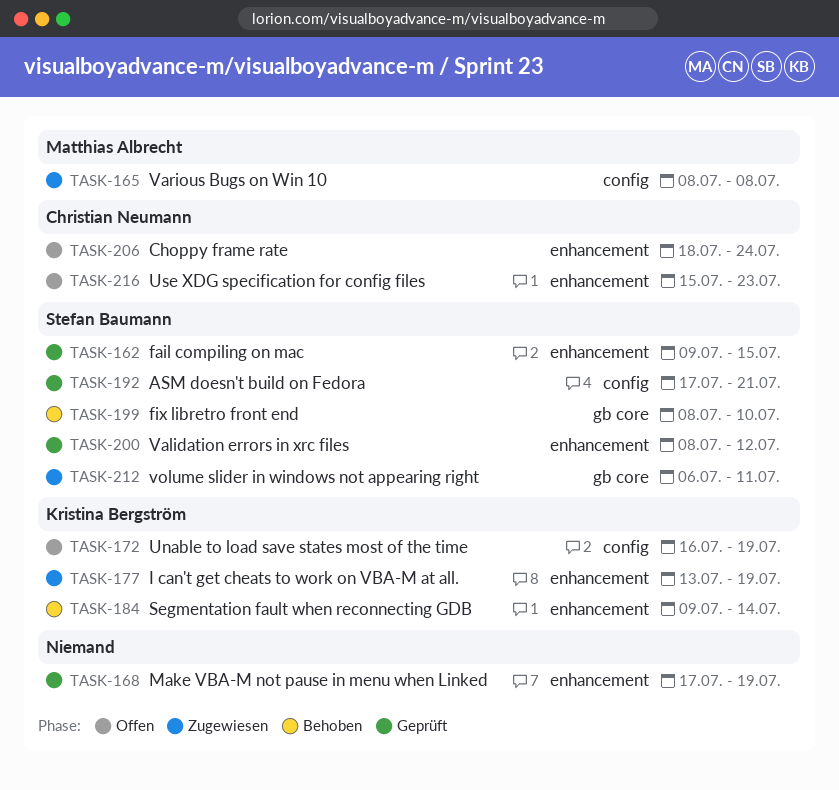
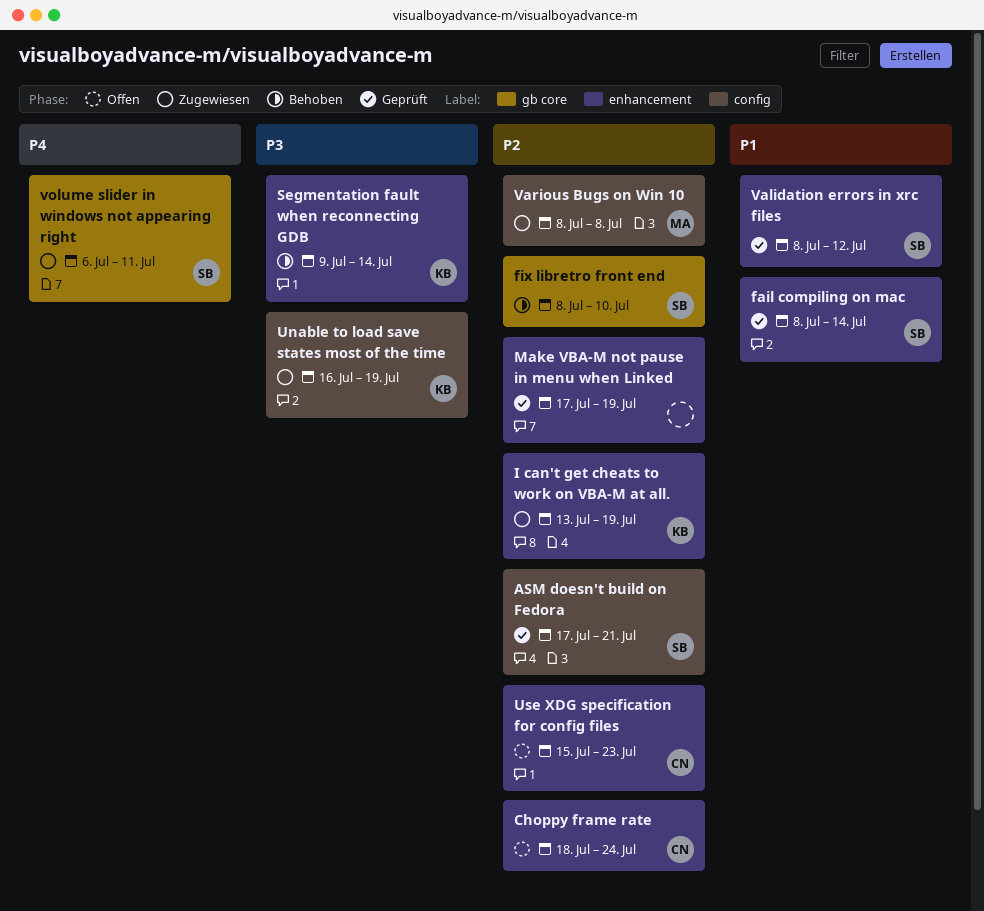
fail compiling on mac, start: Jul 9 -> Jul 8
fail compiling on mac, due: Jul 15 -> Jul 14
Unable to load save states most of the time, status: Offen -> Zugewiesen

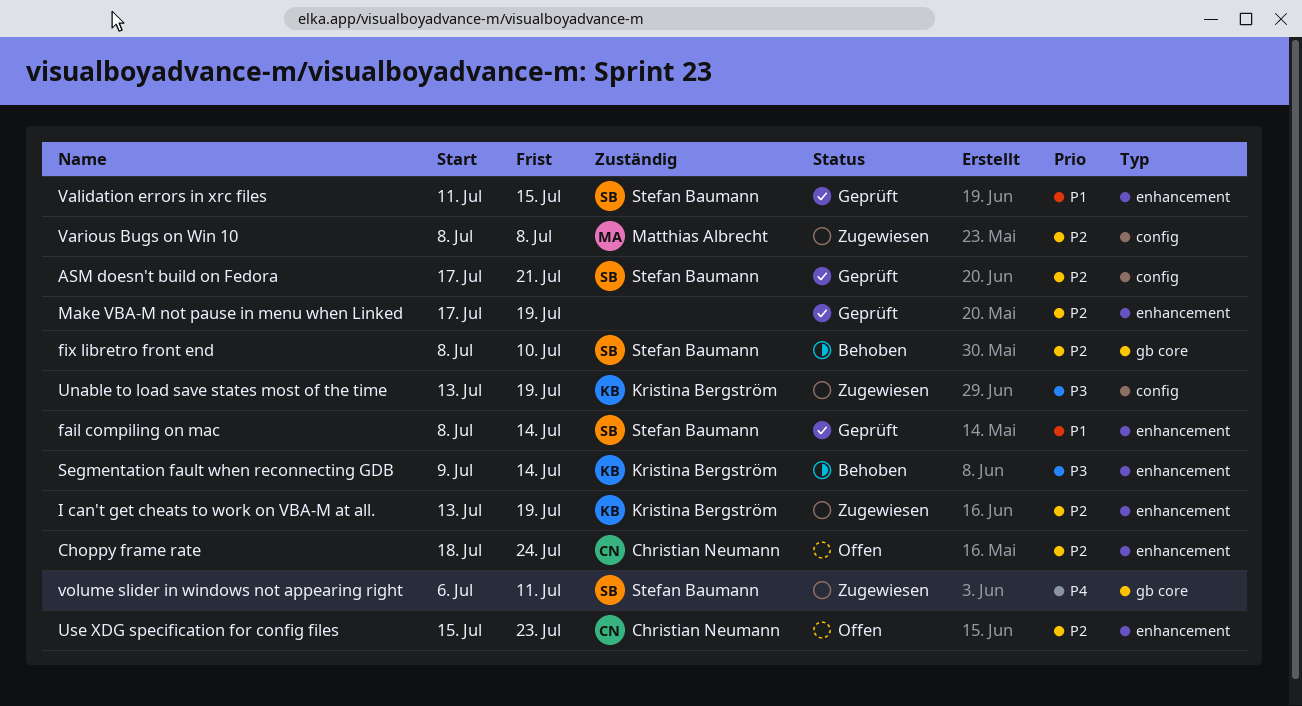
Unable to load save states most of the time, start: Jul 16 -> Jul 13
Validation errors in xrc files, start: Jul 8 -> Jul 11
Validation errors in xrc files, due: Jul 12 -> Jul 15

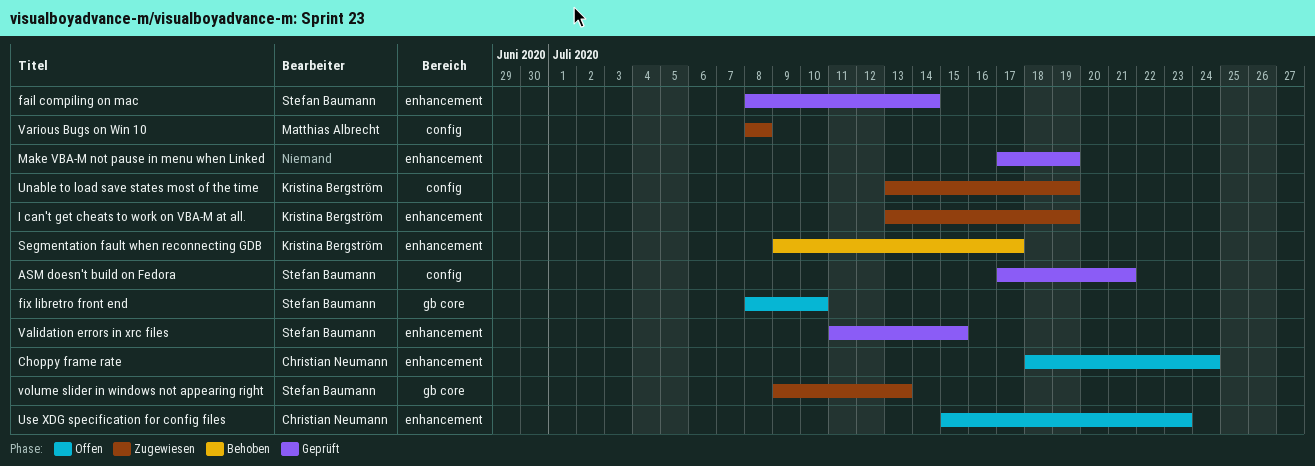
fix libretro front end, status: Behoben -> Offen
Segmentation fault when reconnecting GDB, due: Jul 14 -> Jul 17
volume slider in windows not appearing right, start: Jul 6 -> Jul 9
volume slider in windows not appearing right, due: Jul 11 -> Jul 13

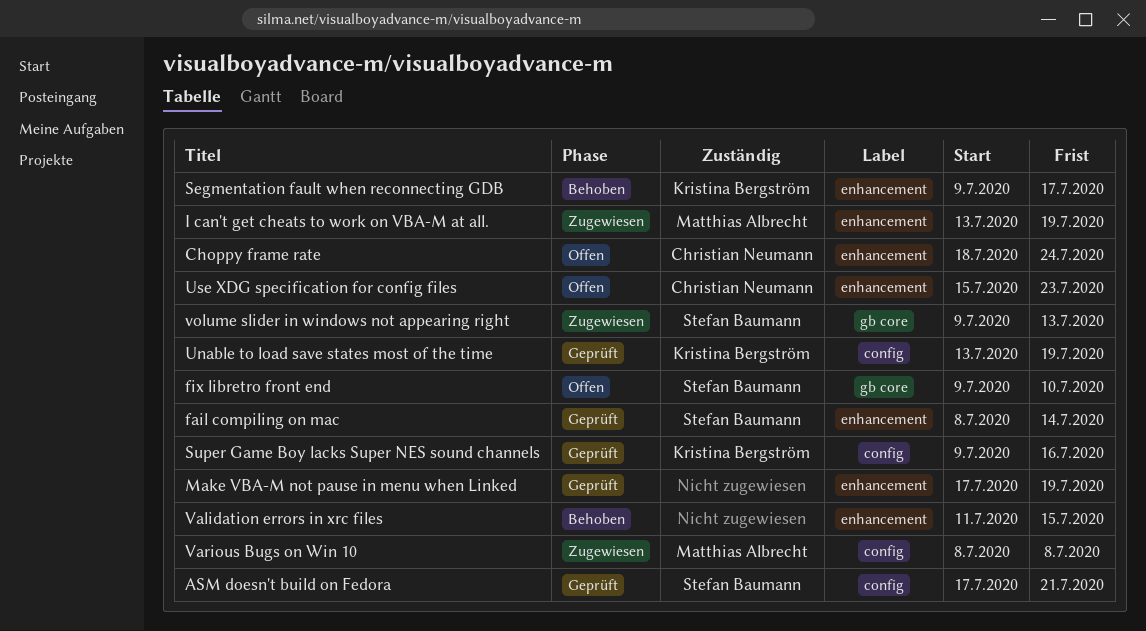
fix libretro front end, start: Jul 8 -> Jul 9
I can't get cheats to work on VBA-M at all., owner: Kristina Bergström -> Matthias Albrecht
Super Game Boy lacks Super NES sound channels: none -> present
Unable to load save states most of the time, status: Zugewiesen -> Geprüft
Validation errors in xrc files, status: Geprüft -> Behoben
Validation errors in xrc files, owner: Stefan Baumann -> none

